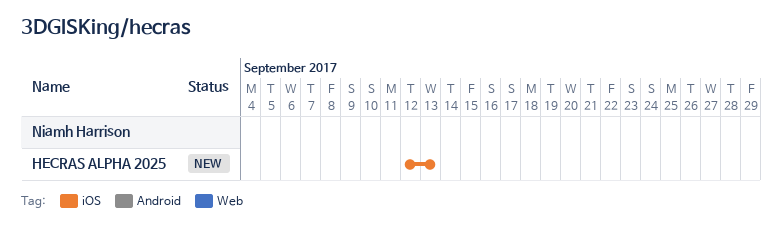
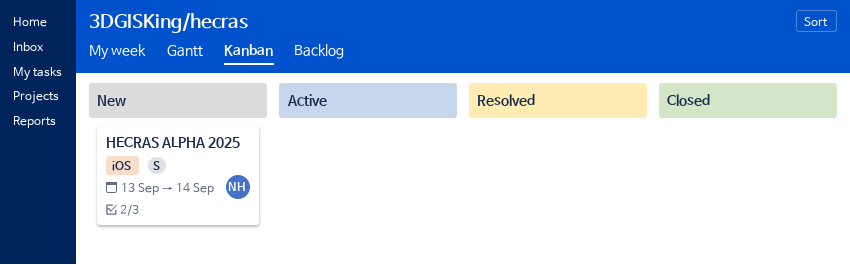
HECRAS ALPHA 2025, start: Sep 12 -> Sep 13
HECRAS ALPHA 2025, due: Sep 13 -> Sep 14

